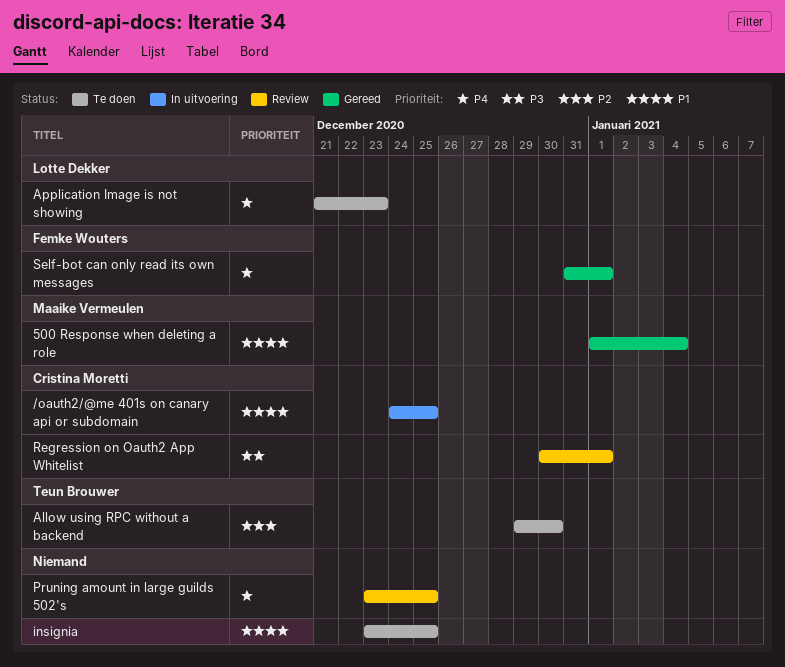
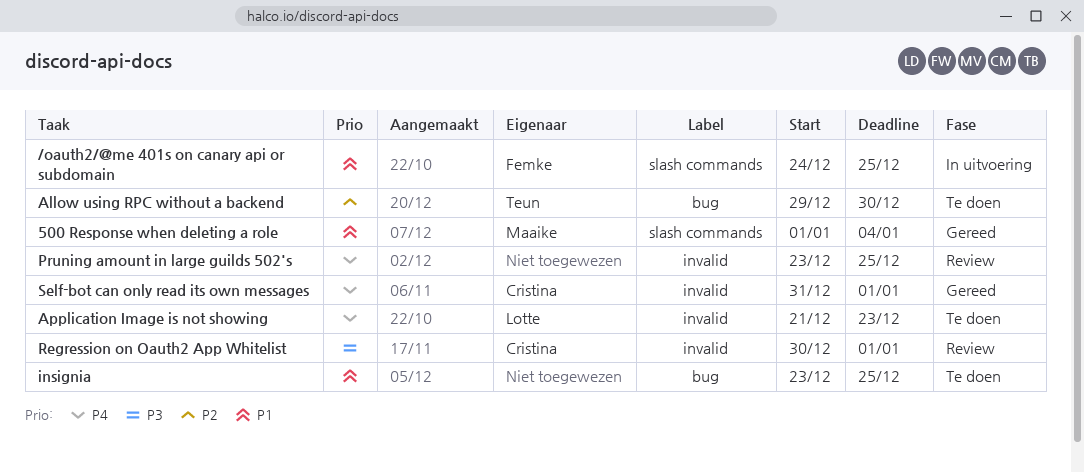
/oauth2/@me 401s on canary api or subdomain, owner: Cristina Moretti -> Femke Wouters
Self-bot can only read its own messages, owner: Femke Wouters -> Cristina Moretti

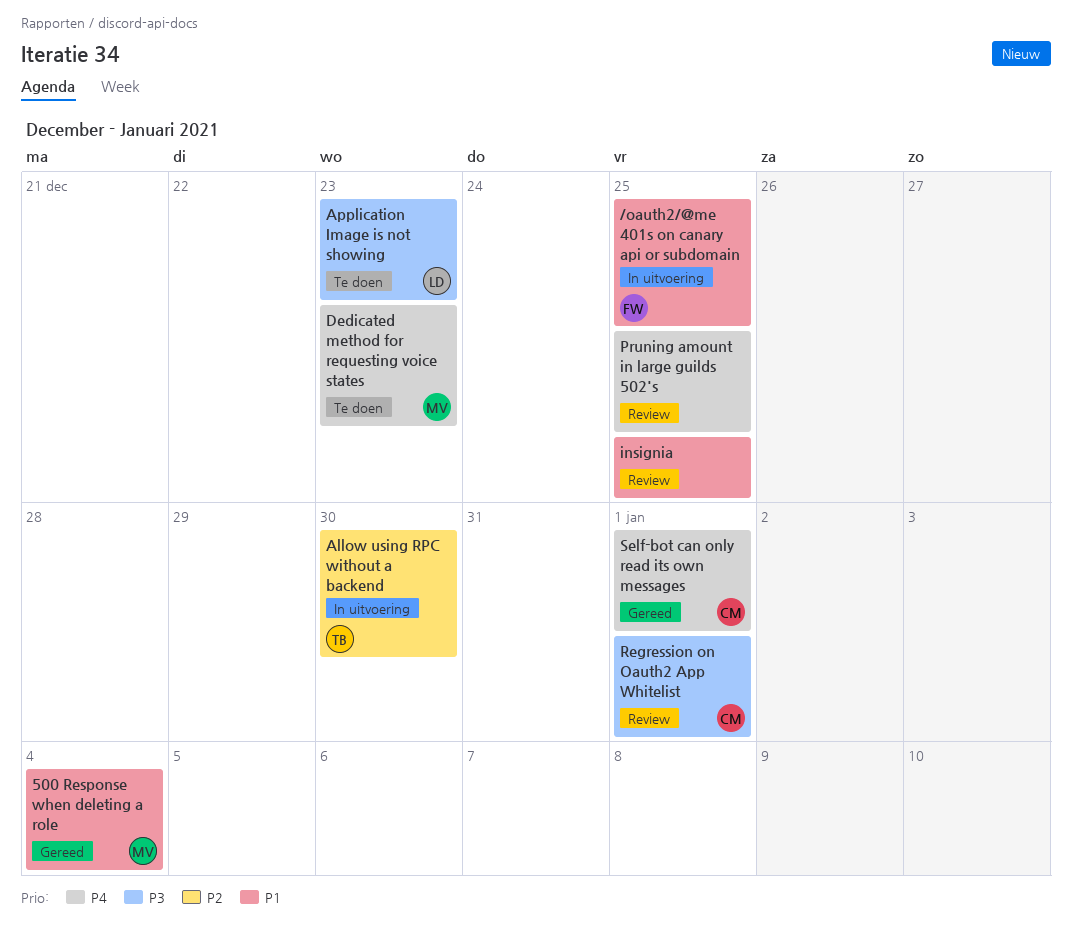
Allow using RPC without a backend, status: Te doen -> In uitvoering
Application Image is not showing, priority: P4 -> P3
Dedicated method for requesting voice states: none -> present
insignia, status: Te doen -> Review

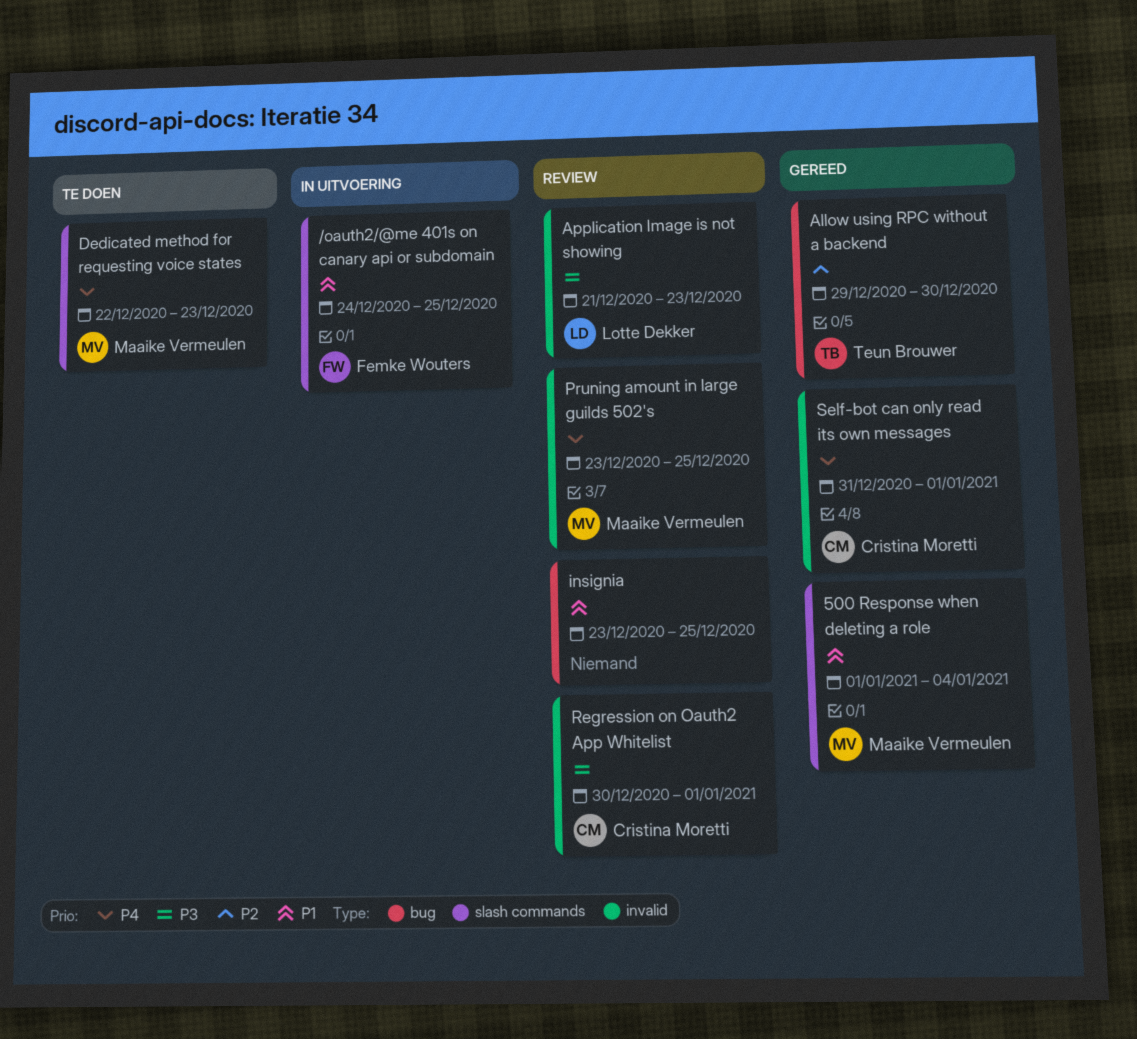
Allow using RPC without a backend, status: In uitvoering -> Gereed
Application Image is not showing, status: Te doen -> Review
Pruning amount in large guilds 502's, owner: none -> Maaike Vermeulen

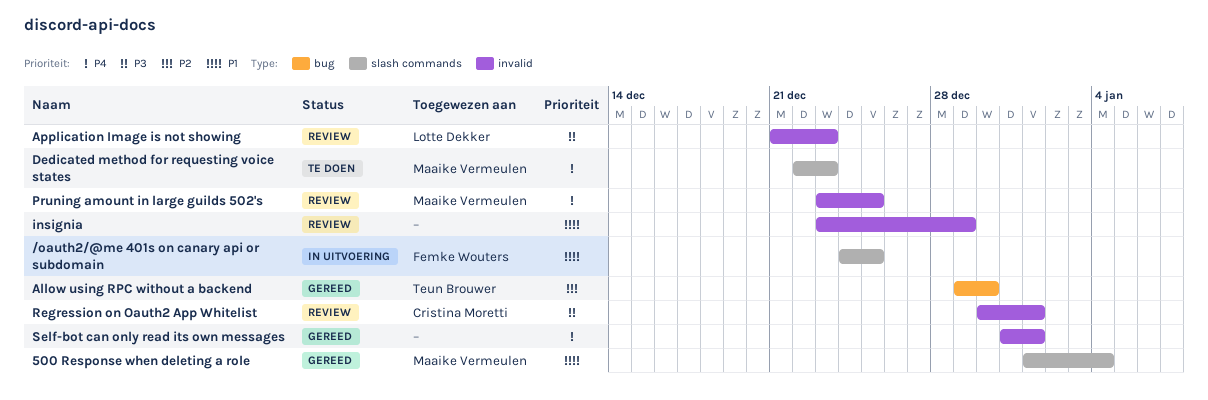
insignia, label: bug -> invalid
insignia, due: Dec 25 -> Dec 29
Self-bot can only read its own messages, owner: Cristina Moretti -> none

